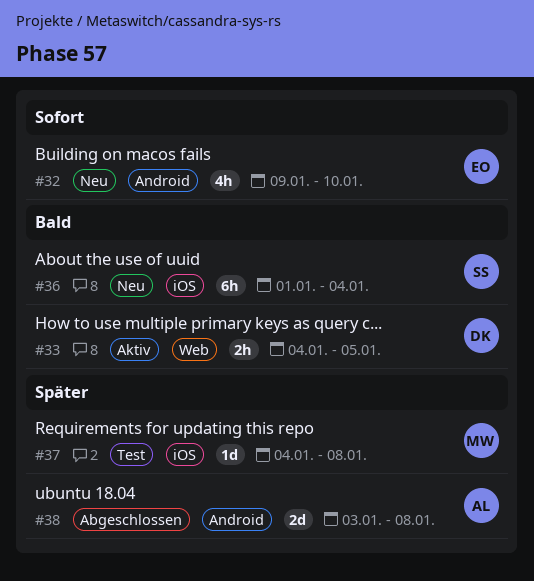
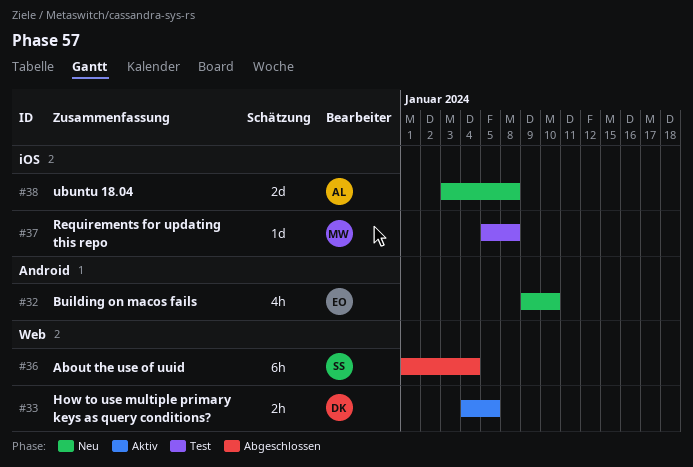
#36, status: Neu -> Abgeschlossen
#36, label: iOS -> Web
#37, start: Jan 4 -> Jan 5
#38, status: Abgeschlossen -> Neu
#38, label: Android -> iOS

